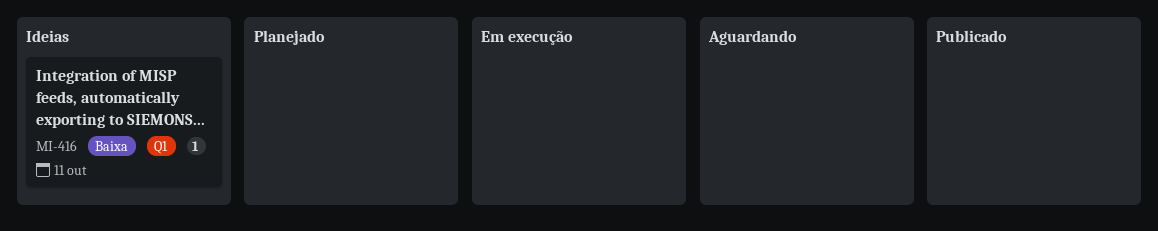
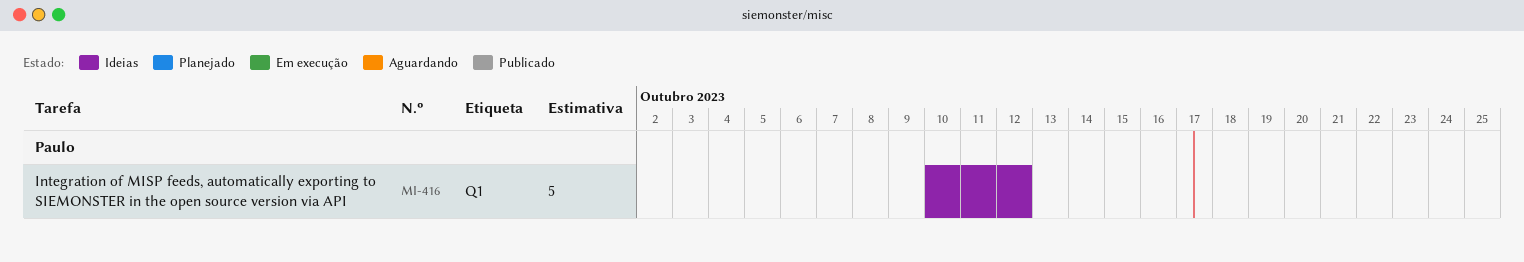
MI-416, estimate: 1 -> 5
MI-416, due: Oct 11 -> Oct 12

